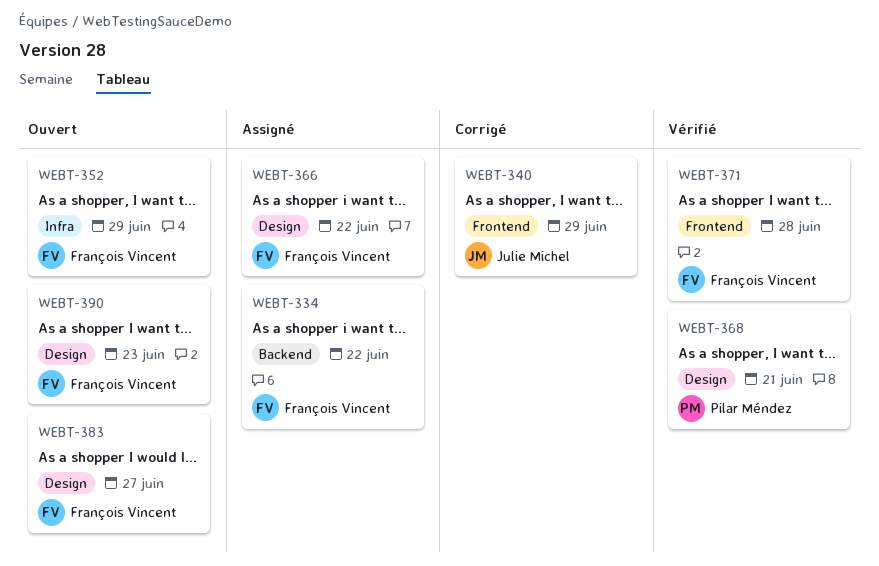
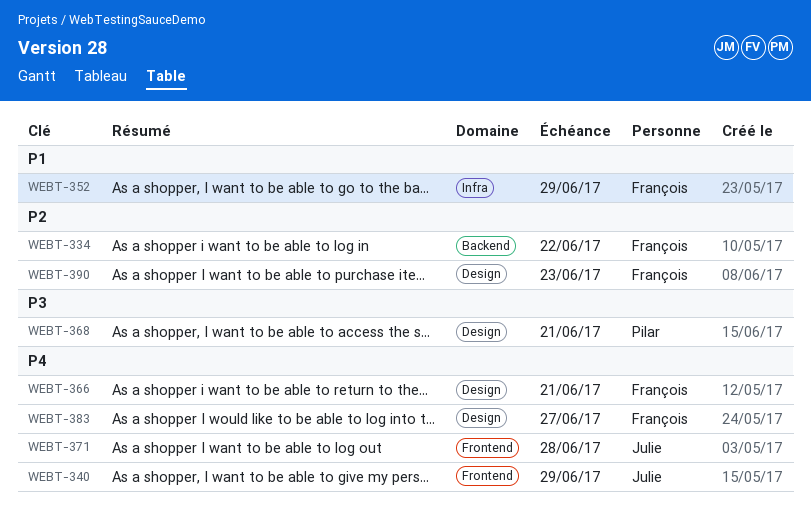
WEBT-366, due: Jun 22 -> Jun 21
WEBT-371, owner: François Vincent -> Julie Michel

